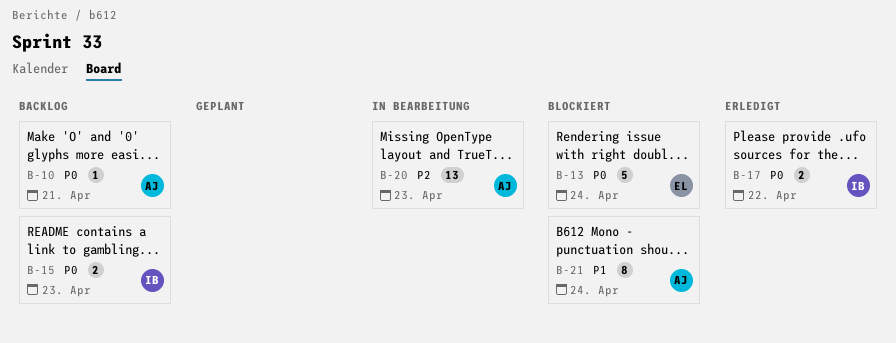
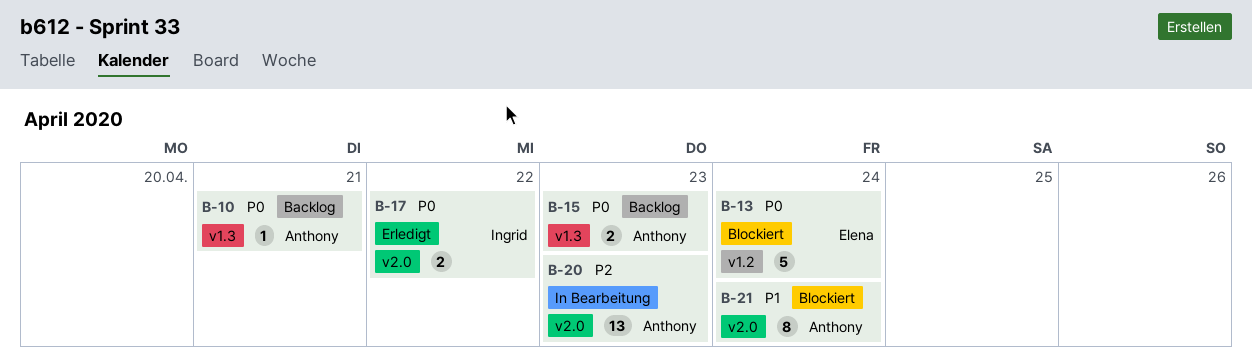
B-15, owner: Ingrid -> Anthony

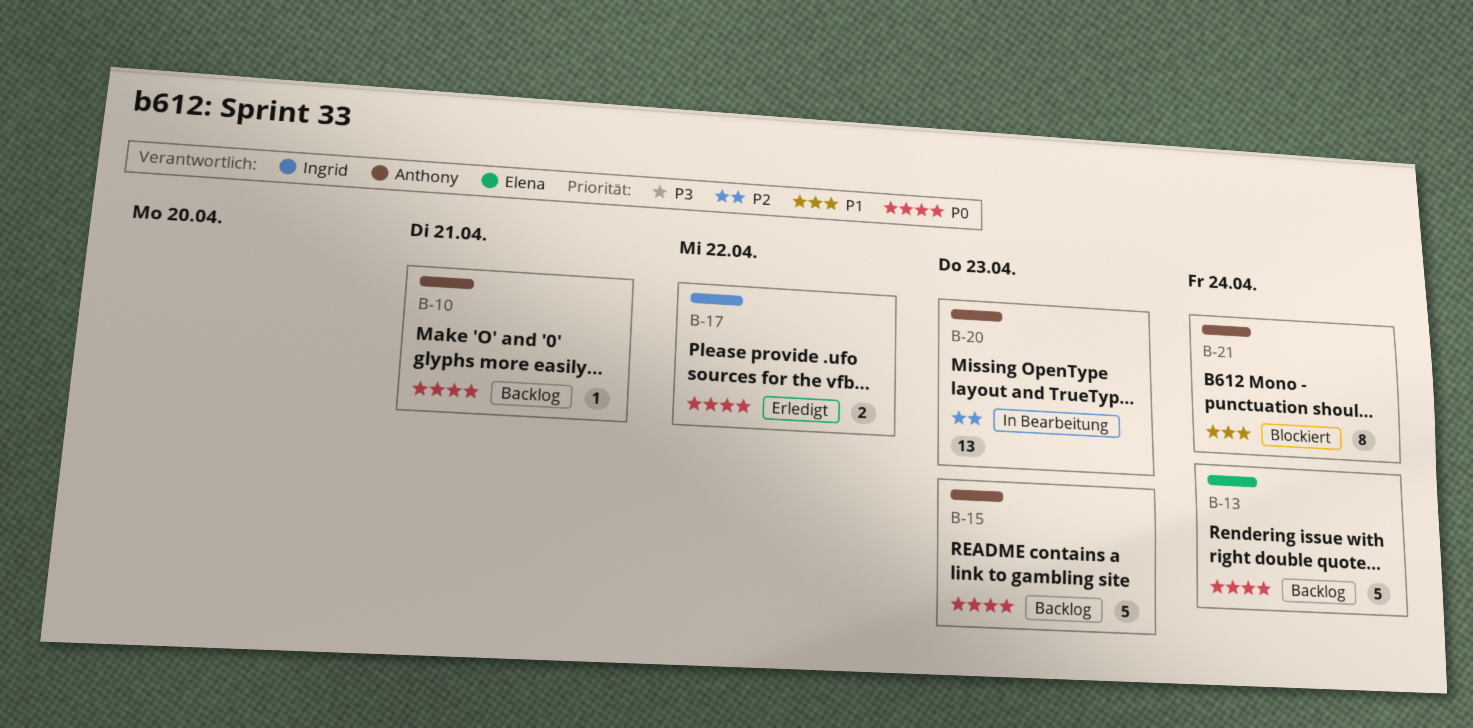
B-13, status: Blockiert -> Backlog
B-15, estimate: 2 -> 5

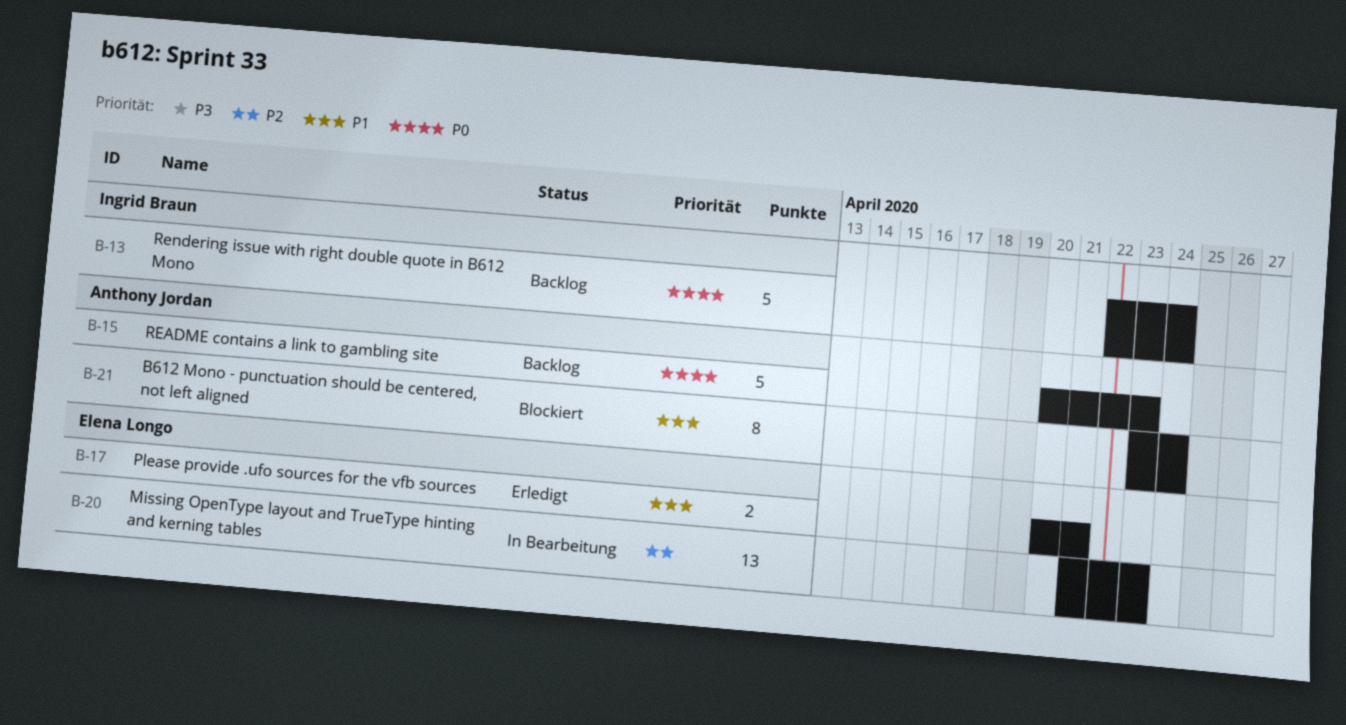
B-10: present -> none
B-13, owner: Elena Longo -> Ingrid Braun
B-17, owner: Ingrid Braun -> Elena Longo
B-17, priority: P0 -> P1
B-17, due: Apr 22 -> Apr 21
B-20, owner: Anthony Jordan -> Elena Longo

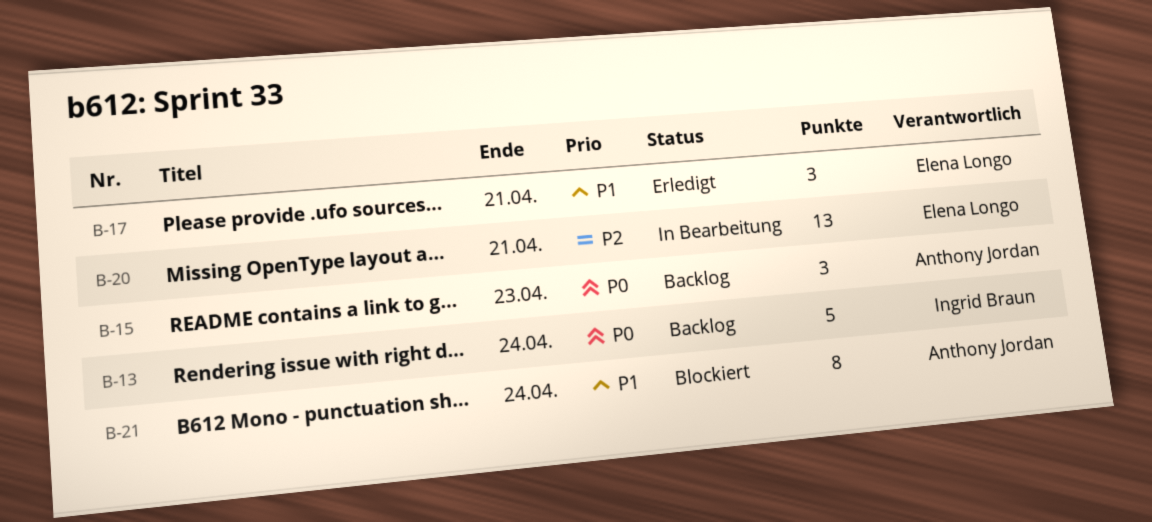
B-15, estimate: 5 -> 3
B-17, estimate: 2 -> 3
B-20, due: Apr 23 -> Apr 21

